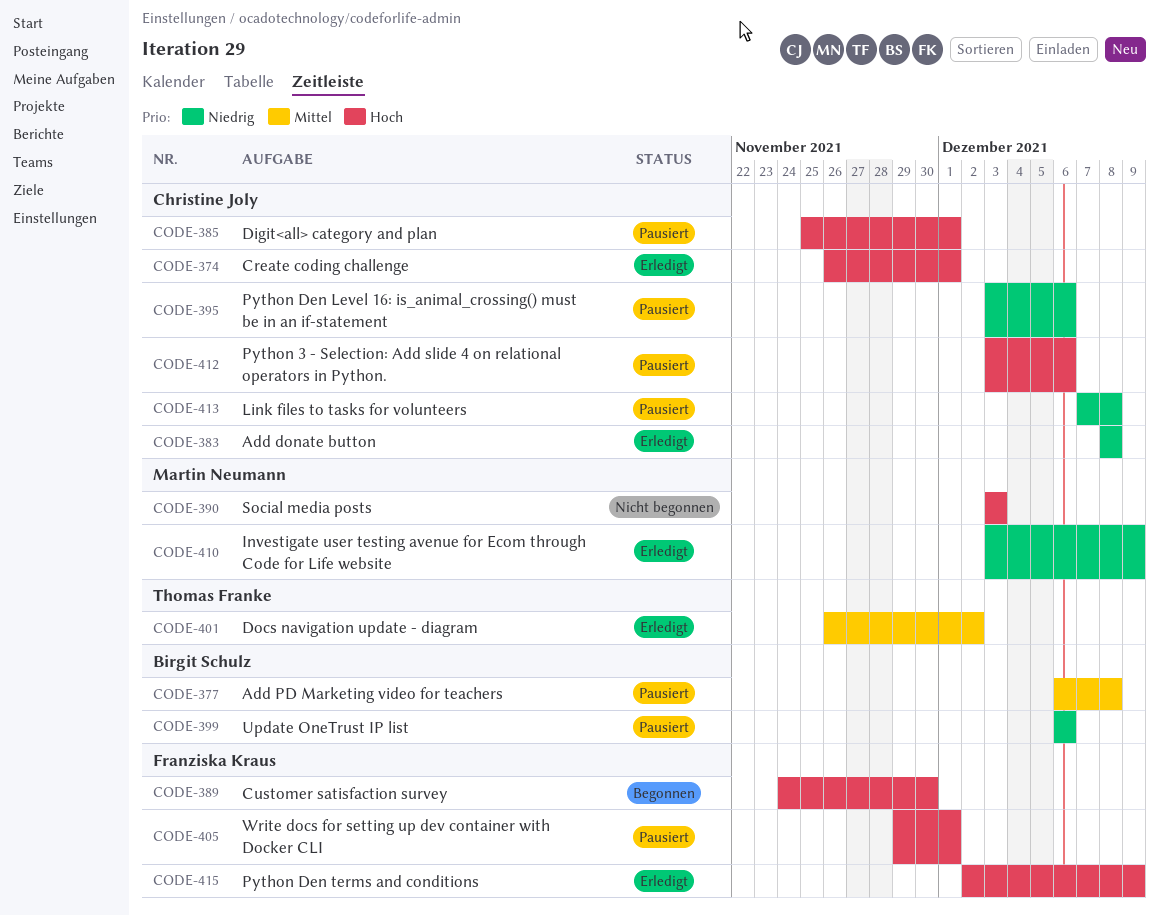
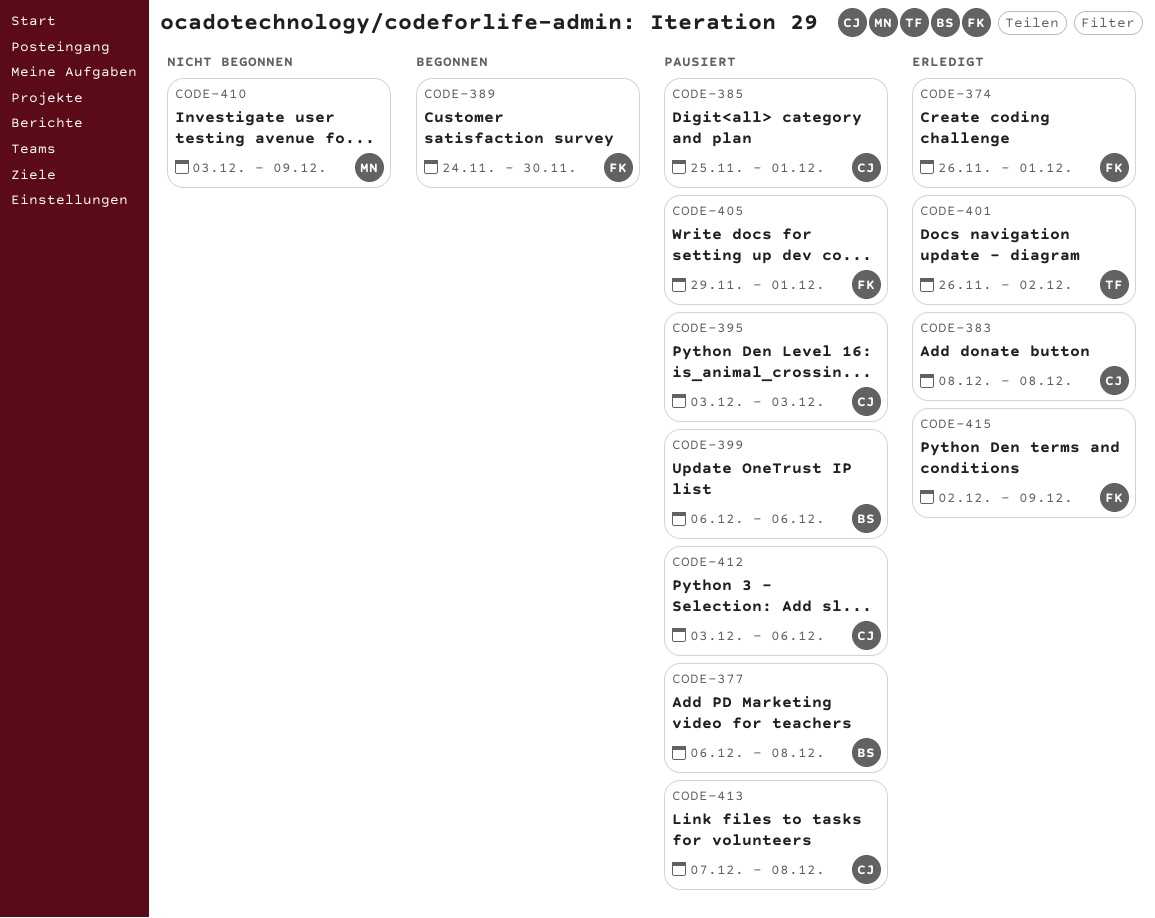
CODE-374, owner: Christine Joly -> Franziska Kraus
CODE-390: present -> none
CODE-395, due: Dec 6 -> Dec 3
CODE-410, status: Erledigt -> Nicht begonnen

